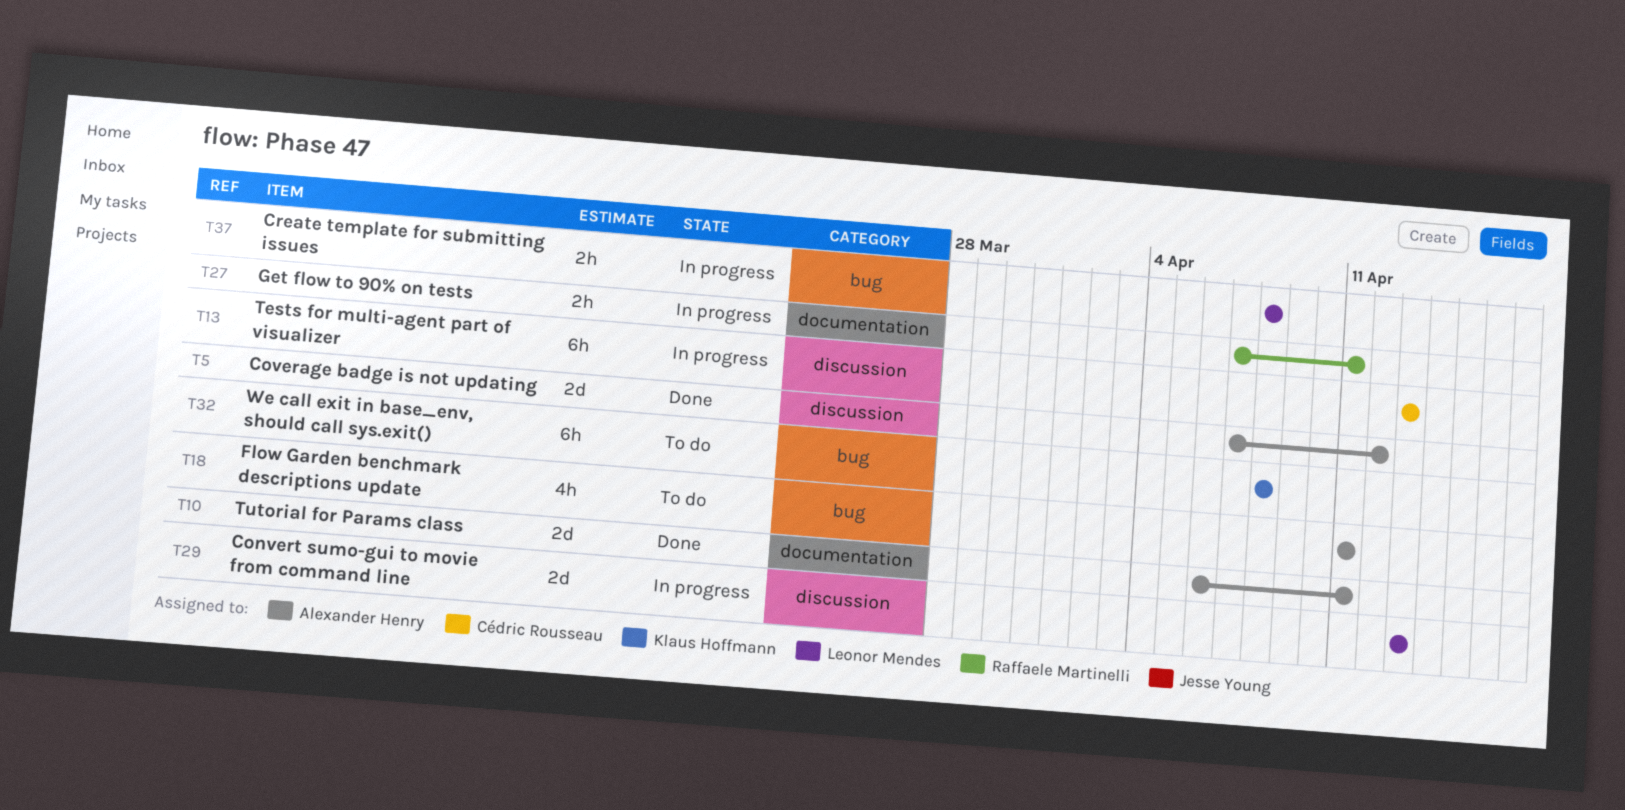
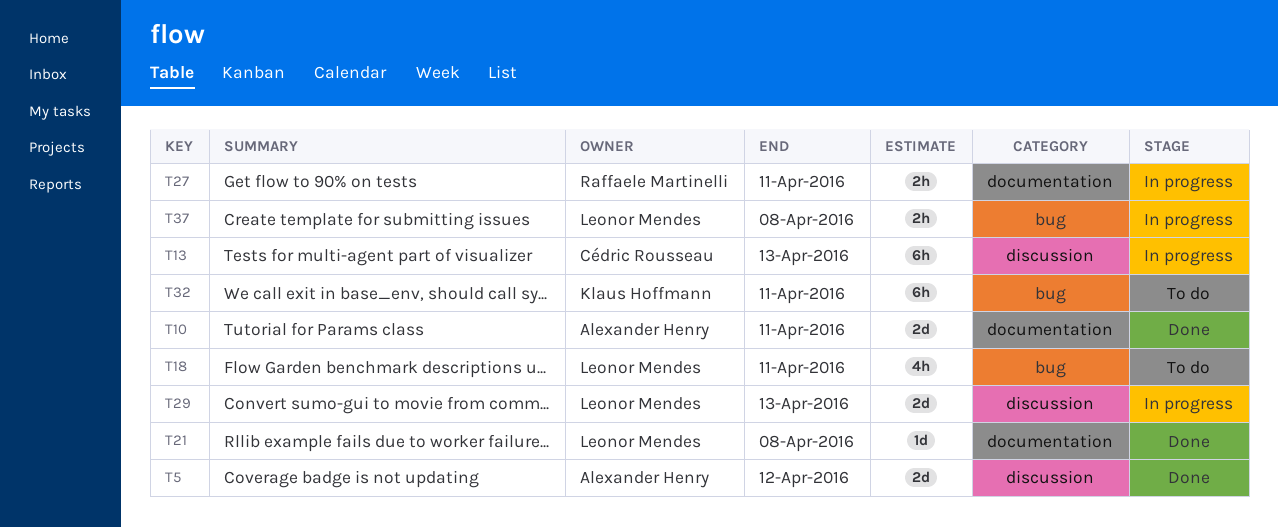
T18, owner: Alexander Henry -> Leonor Mendes
T21: none -> present
T32, due: Apr 8 -> Apr 11

